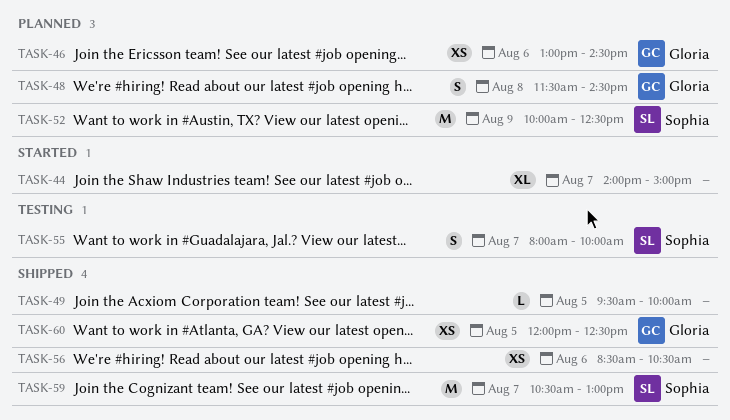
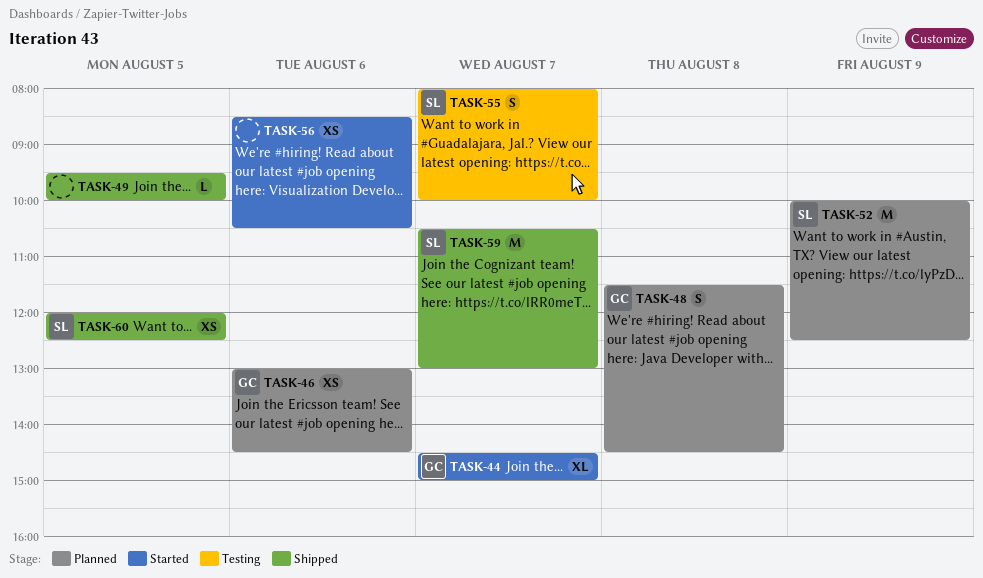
TASK-44, owner: none -> Gloria
TASK-44, begins: 14:00 -> 14:30
TASK-56, status: Shipped -> Started
TASK-60, owner: Gloria -> Sophia

